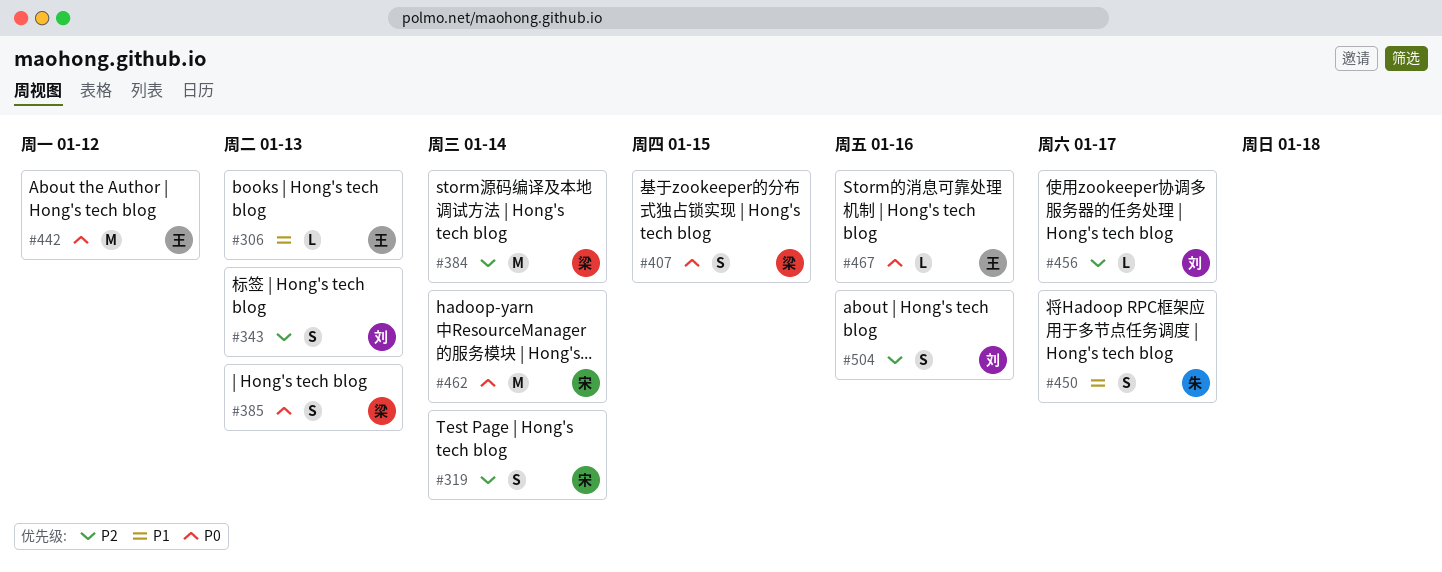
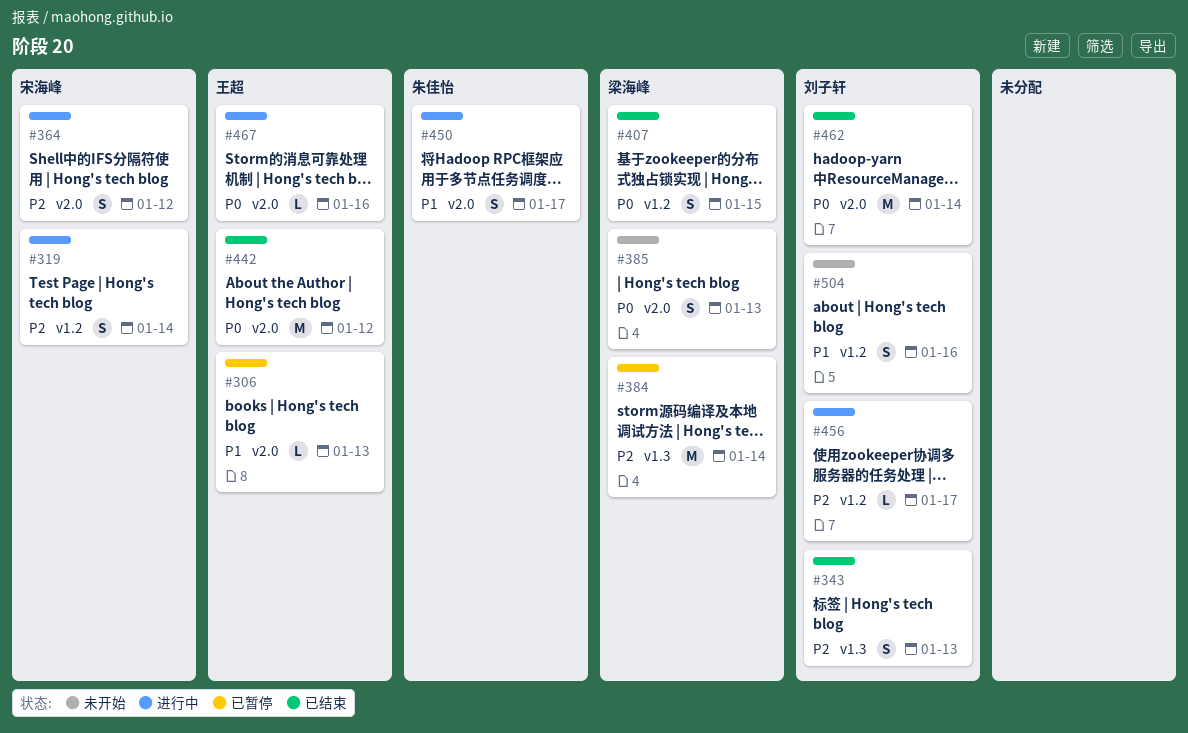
#364: none -> present
#462, owner: 宋海峰 -> 刘子轩
#504, priority: P2 -> P1

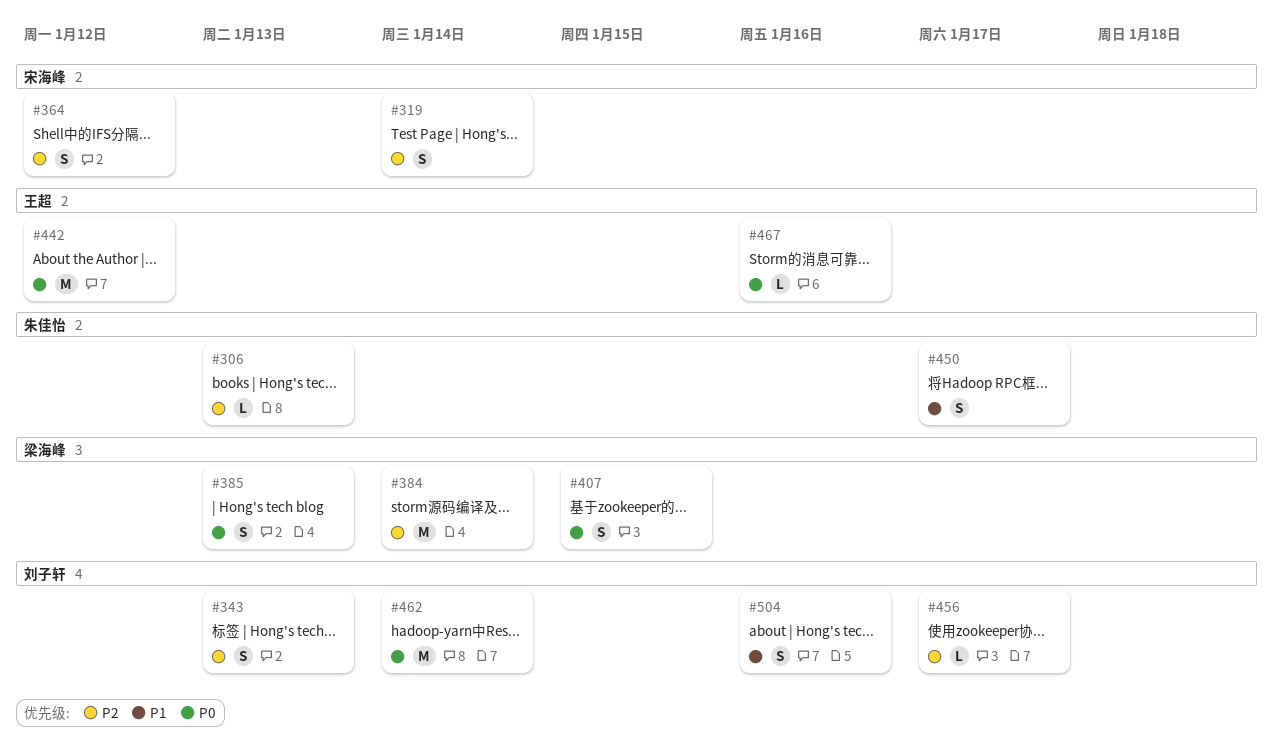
#306, owner: 王超 -> 朱佳怡
#306, priority: P1 -> P2

